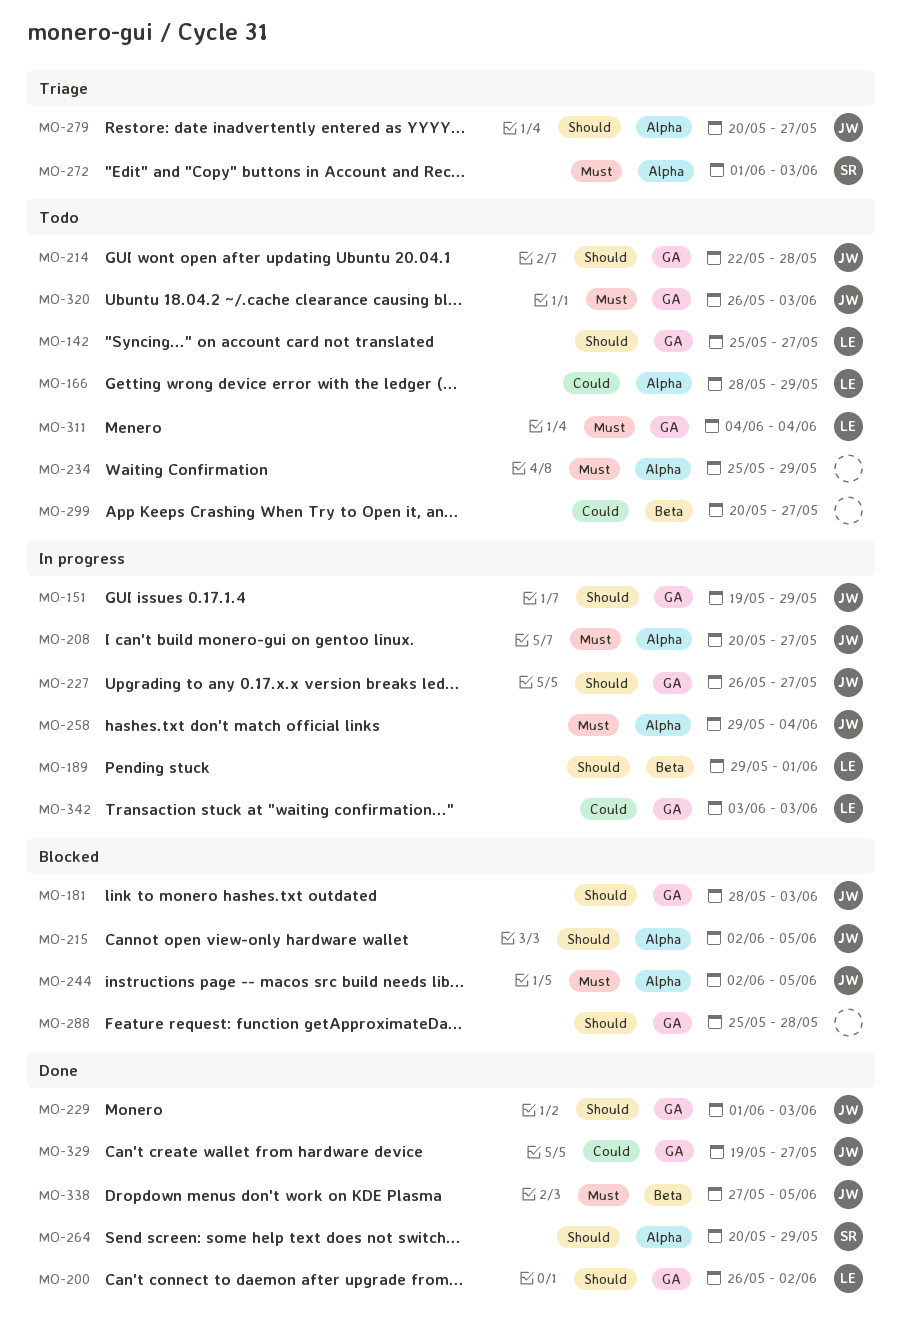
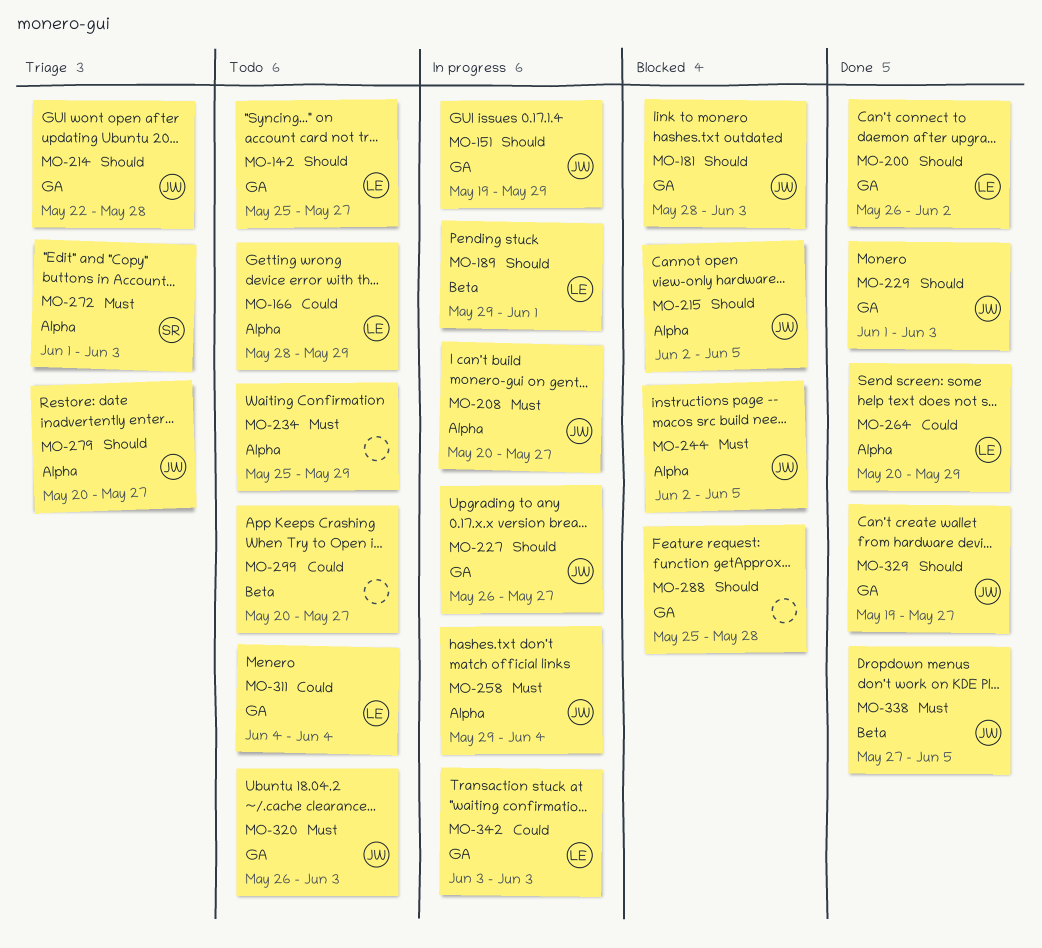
MO-214, status: Todo -> Triage
MO-264, owner: SR -> LE
MO-264, priority: Should -> Could
MO-311, priority: Must -> Could
MO-329, priority: Could -> Should

